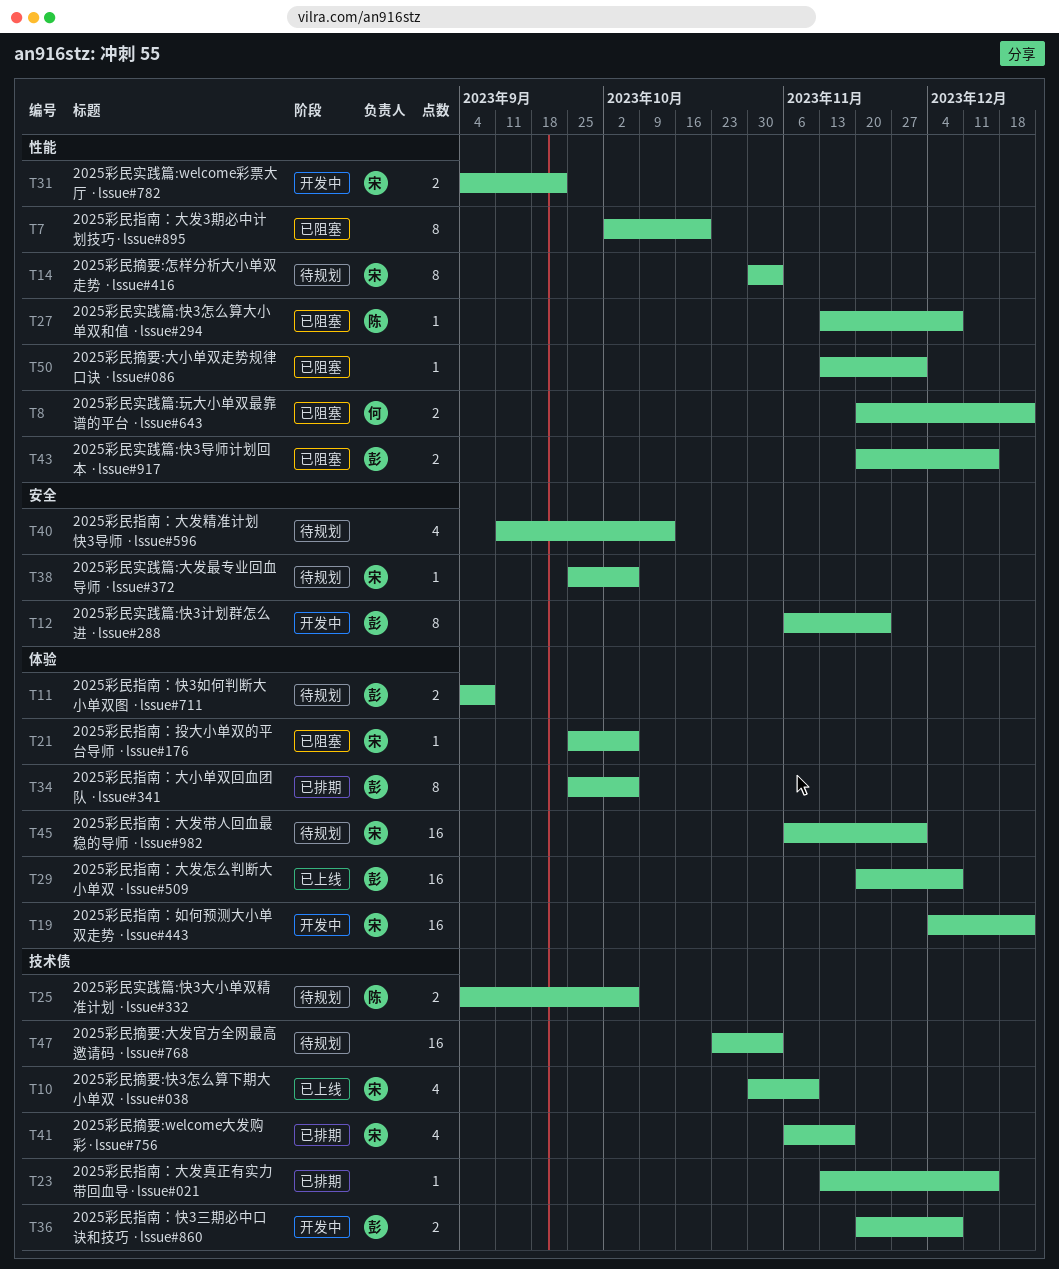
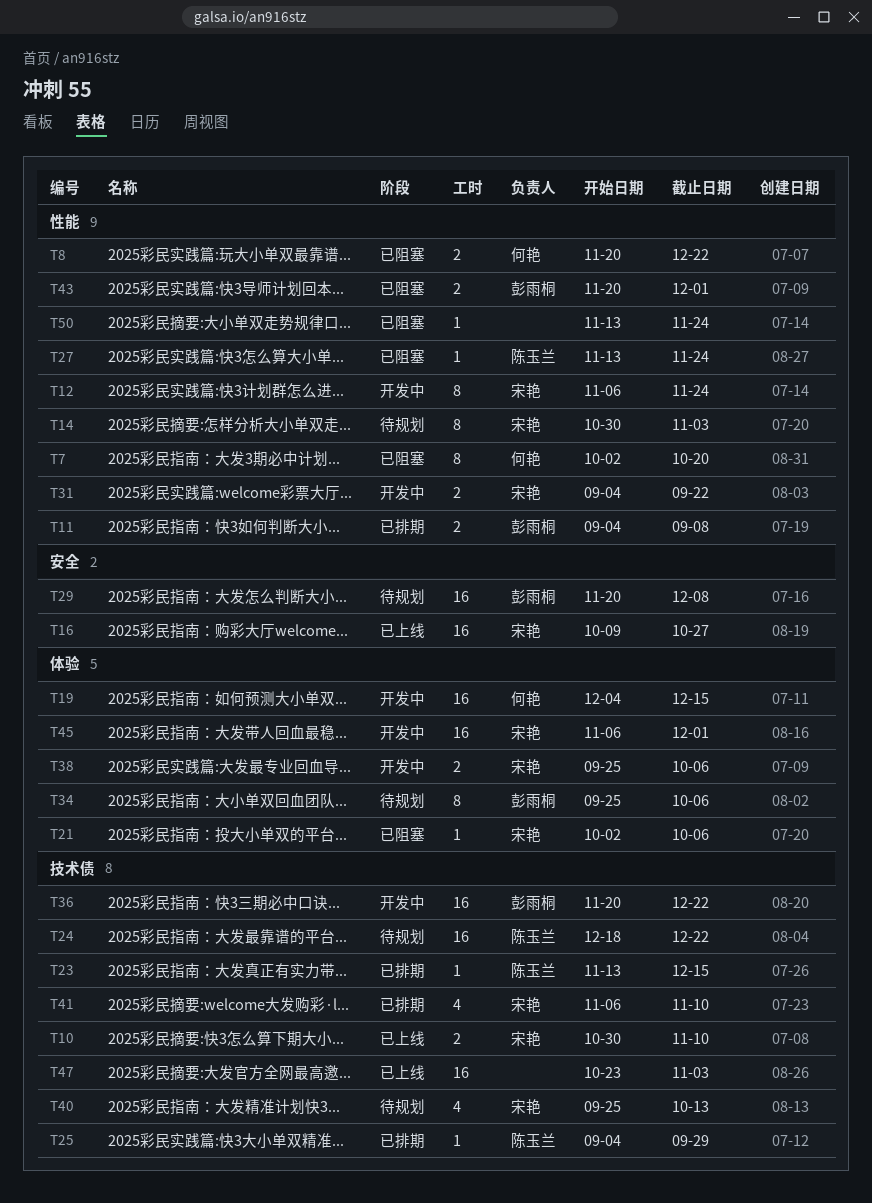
T7, owner: none -> 何艳
T10, estimate: 4 -> 2
T11, status: 待规划 -> 已排期
T11, label: 体验 -> 性能
T12, owner: 彭雨桐 -> 宋艳
T12, label: 安全 -> 性能
T16: none -> present
T19, owner: 宋艳 -> 何艳
T19, due: Dec 22 -> Dec 15
T21, start: Sep 25 -> Oct 2
T23, owner: none -> 陈玉兰
T24: none -> present
T25, status: 待规划 -> 已排期
T25, estimate: 2 -> 1
T25, due: Oct 6 -> Sep 29
T27, due: Dec 8 -> Nov 24
T29, status: 已上线 -> 待规划
T29, label: 体验 -> 安全
T34, status: 已排期 -> 待规划
T36, estimate: 2 -> 16
T36, due: Dec 8 -> Dec 22
T38, status: 待规划 -> 开发中
T38, label: 安全 -> 体验
T38, estimate: 1 -> 2
T40, owner: none -> 宋艳
T40, label: 安全 -> 技术债
T40, start: Sep 11 -> Sep 25
T41, due: Nov 17 -> Nov 10
T43, due: Dec 15 -> Dec 1
T45, status: 待规划 -> 开发中
T47, status: 待规划 -> 已上线
T50, due: Dec 1 -> Nov 24

